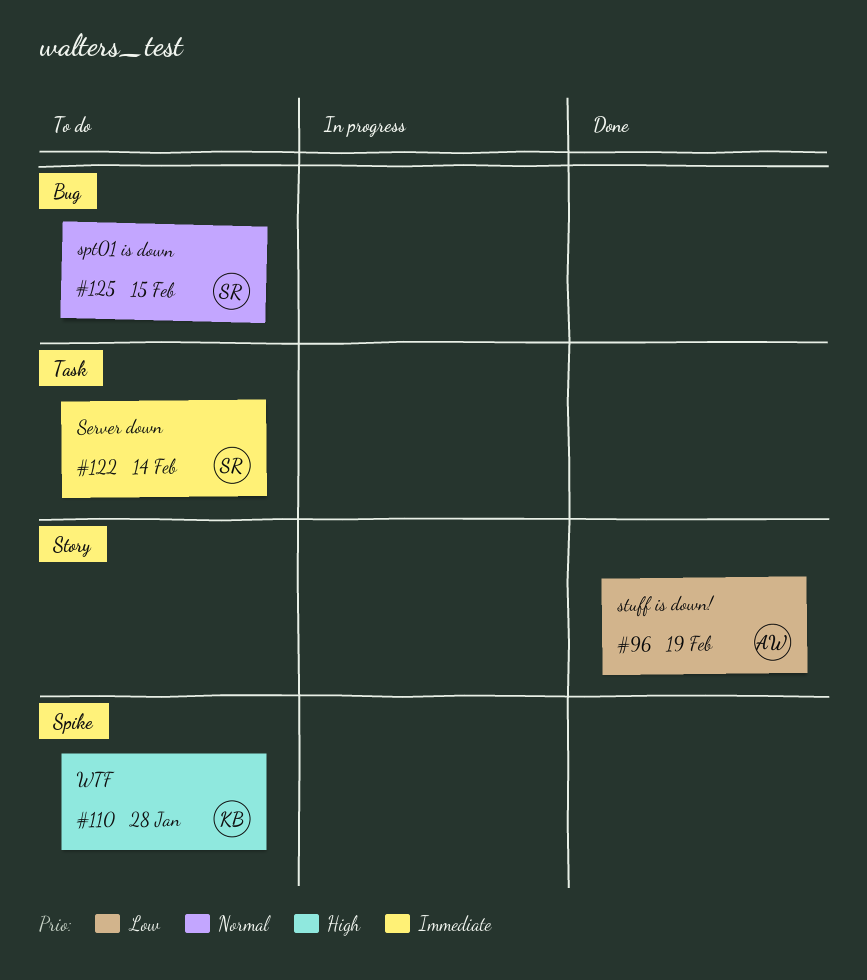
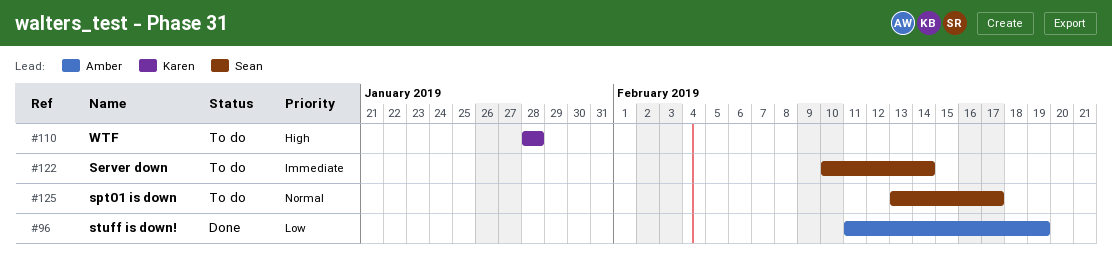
#125, due: Feb 15 -> Feb 17

